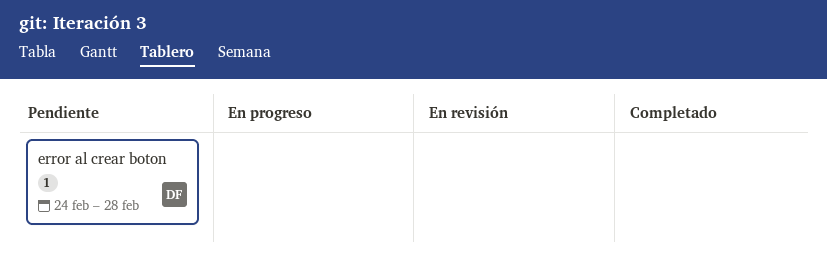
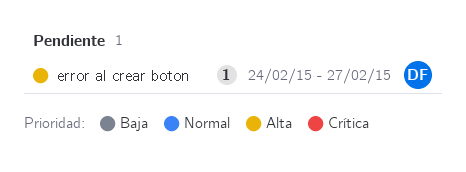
error al crear boton, due: Feb 28 -> Feb 27

